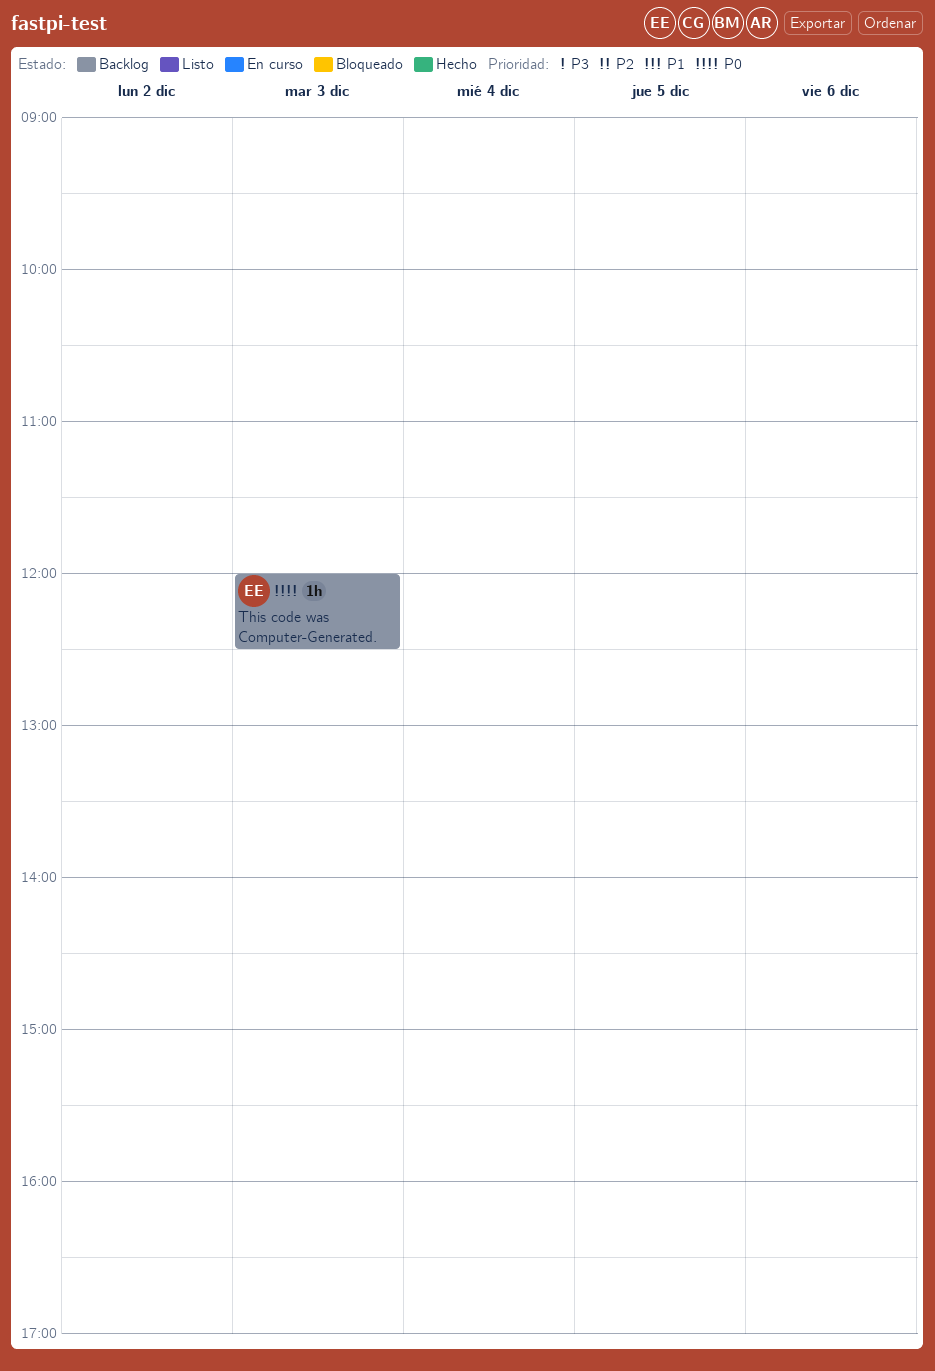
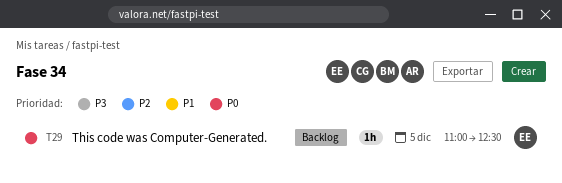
This code was Computer-Generated., day: Dec 3 -> Dec 5
This code was Computer-Generated., begins: 12:00 -> 11:00

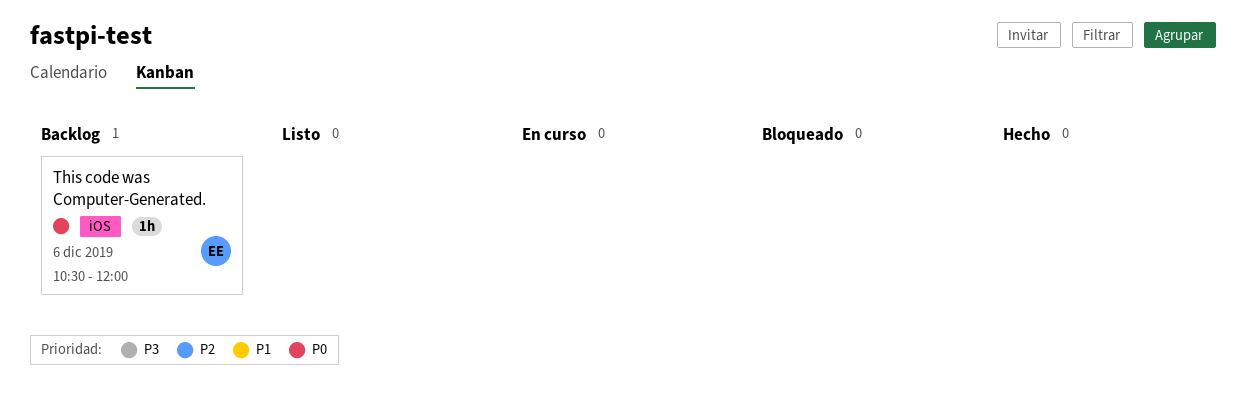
This code was Computer-Generated., day: Dec 5 -> Dec 6
This code was Computer-Generated., begins: 11:00 -> 10:30
This code was Computer-Generated., ends: 12:30 -> 12:00

